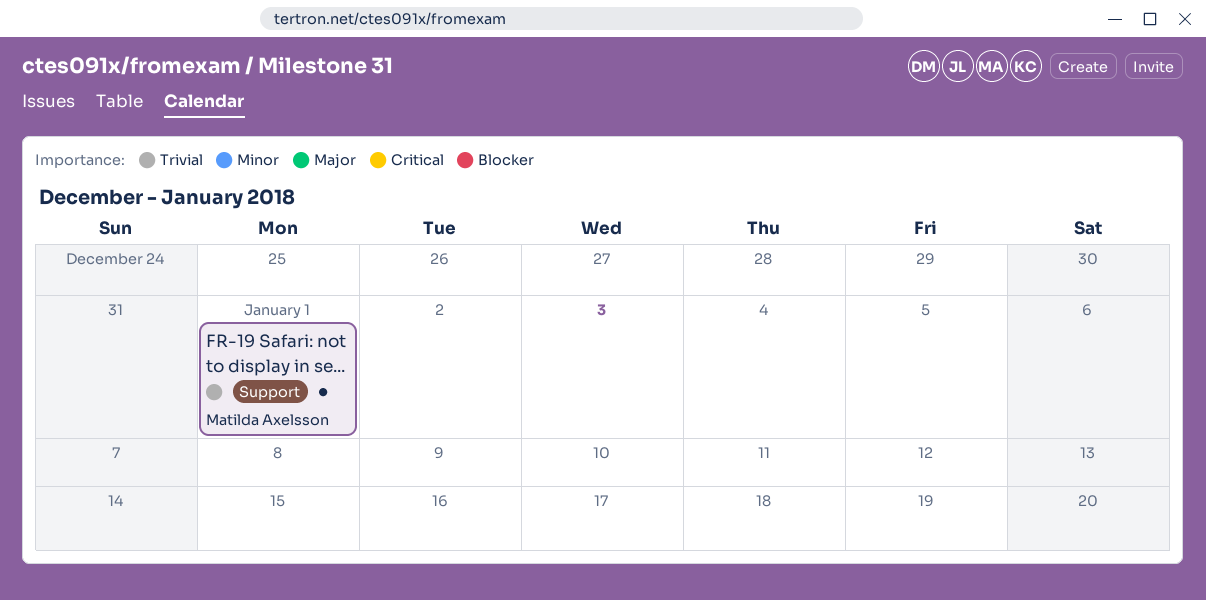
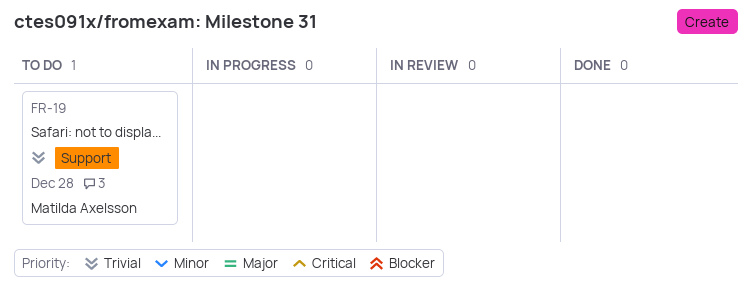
FR-19, due: Jan 1 -> Dec 28

